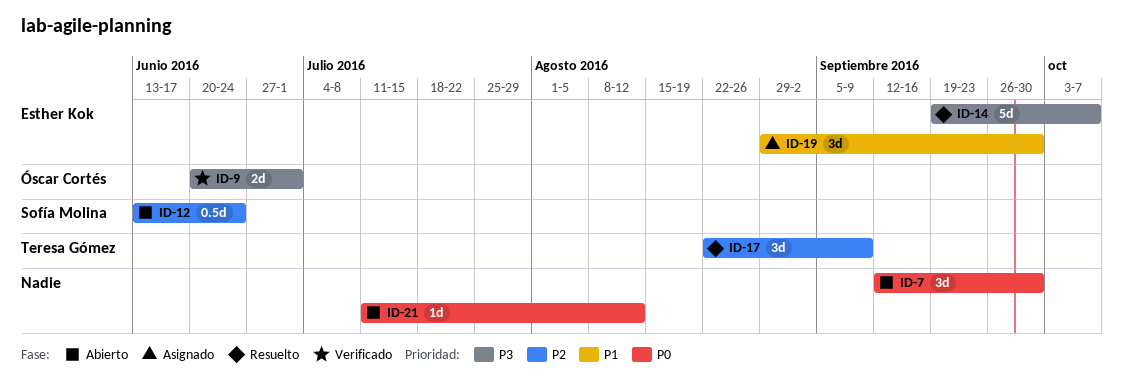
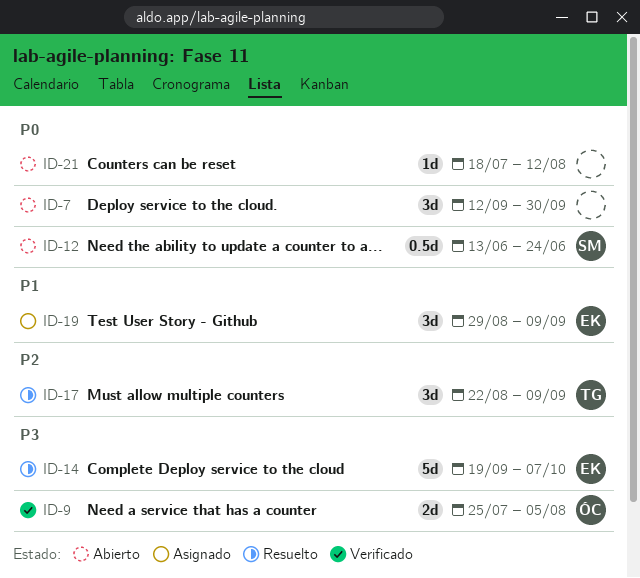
ID-9, start: Jun 20 -> Jul 25
ID-9, due: Jul 1 -> Aug 5
ID-12, priority: P2 -> P0
ID-19, due: Sep 30 -> Sep 9
ID-21, start: Jul 11 -> Jul 18

